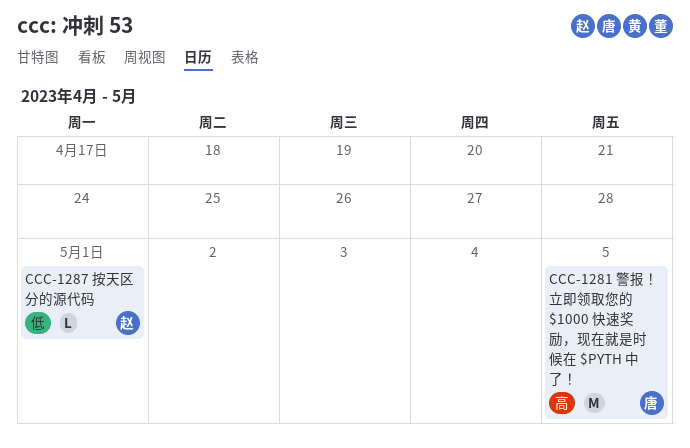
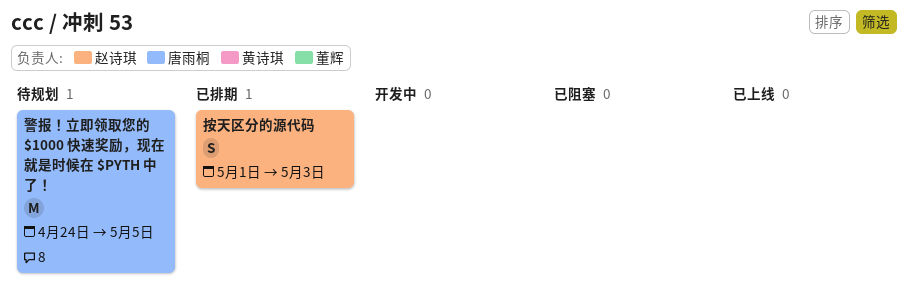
按天区分的源代码, estimate: L -> S
按天区分的源代码, due: May 1 -> May 3

